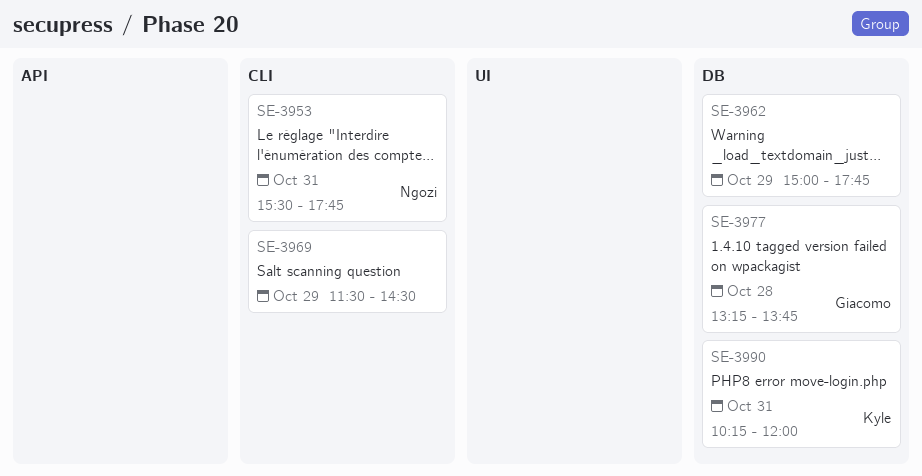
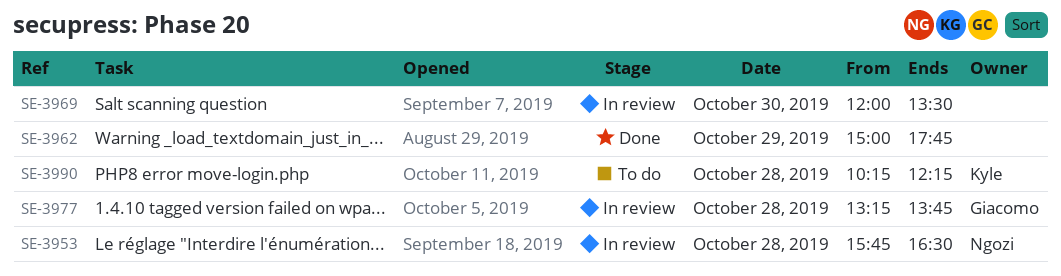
SE-3953, day: Oct 31 -> Oct 28
SE-3953, begins: 15:30 -> 15:45
SE-3953, ends: 17:45 -> 16:30
SE-3969, day: Oct 29 -> Oct 30
SE-3969, begins: 11:30 -> 12:00
SE-3969, ends: 14:30 -> 13:30
SE-3990, day: Oct 31 -> Oct 28
SE-3990, ends: 12:00 -> 12:15

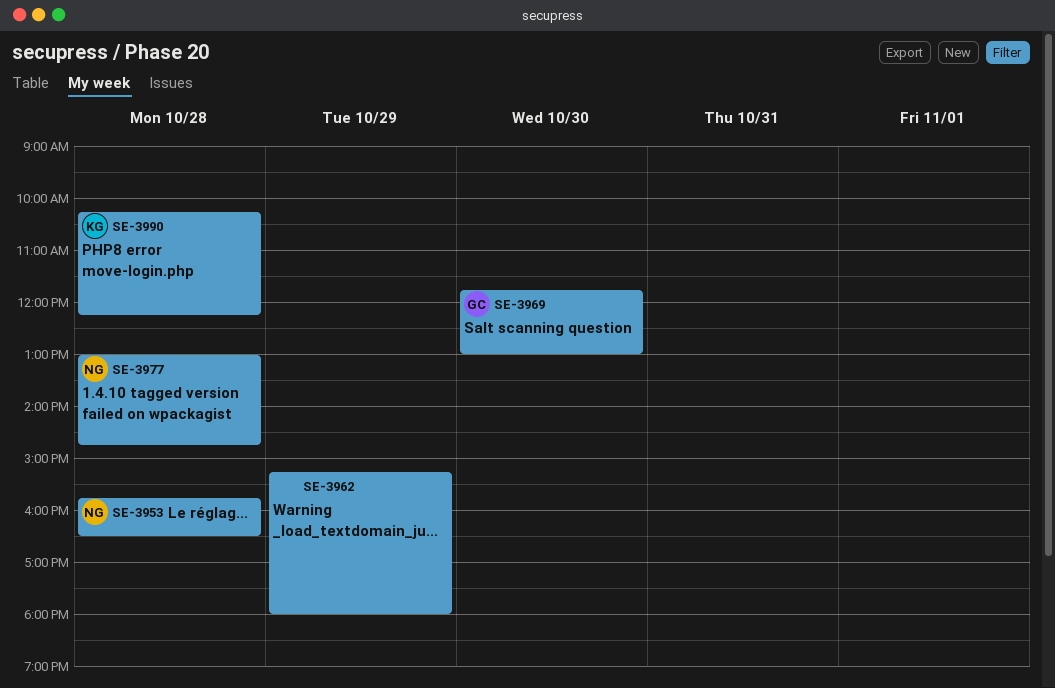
SE-3962, begins: 15:00 -> 15:15
SE-3962, ends: 17:45 -> 18:00
SE-3969, owner: none -> Giacomo
SE-3969, begins: 12:00 -> 11:45
SE-3969, ends: 13:30 -> 13:00
SE-3977, owner: Giacomo -> Ngozi
SE-3977, begins: 13:15 -> 13:00
SE-3977, ends: 13:45 -> 14:45

